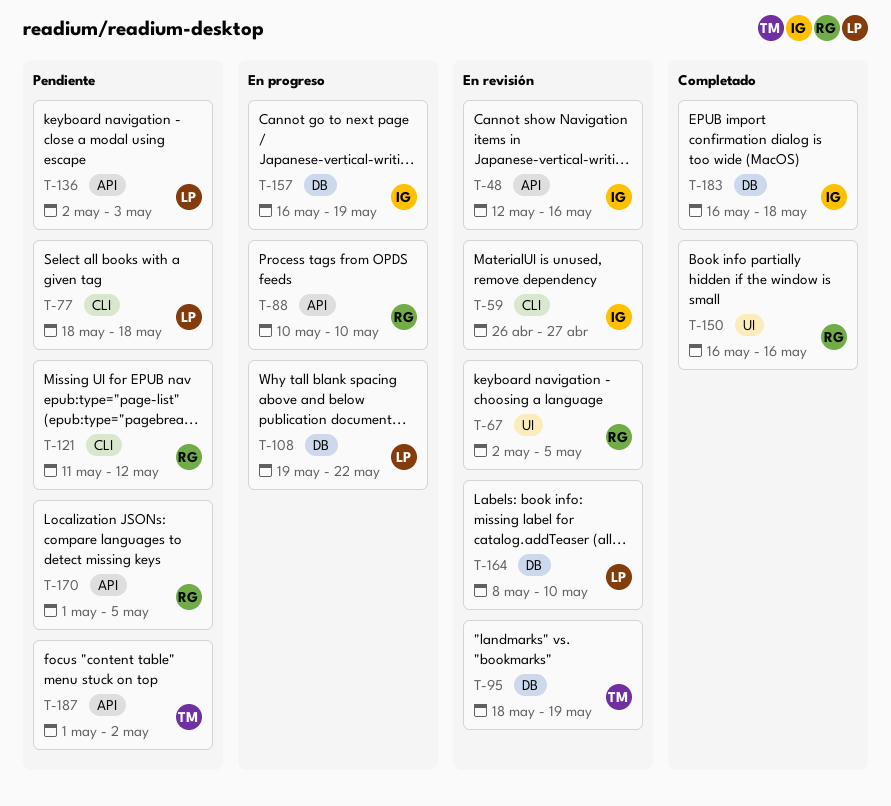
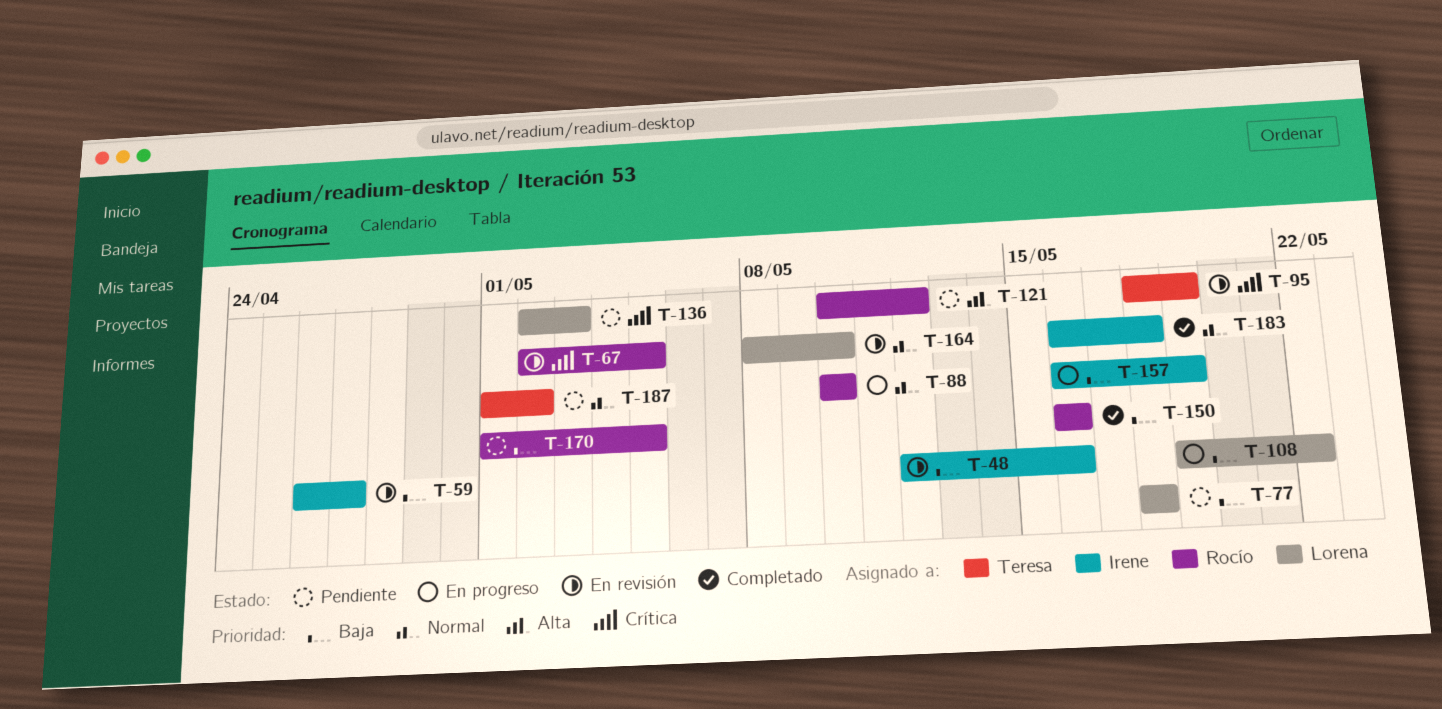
T-121, start: May 11 -> May 10

